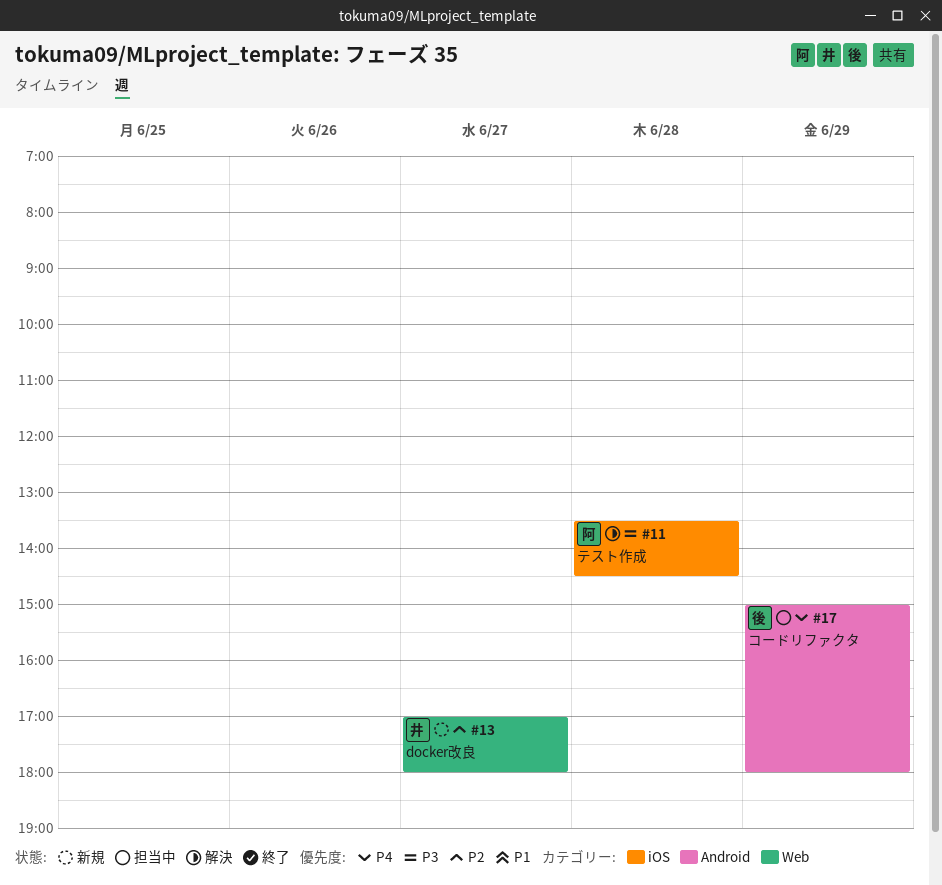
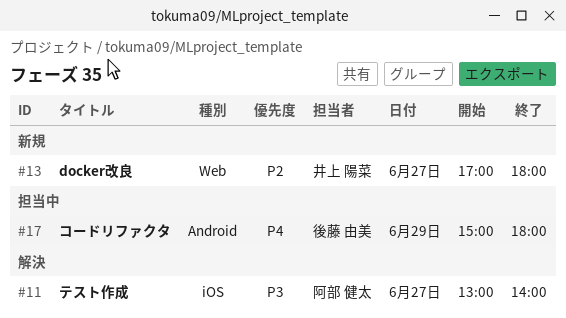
#11, day: Jun 28 -> Jun 27
#11, begins: 13:30 -> 13:00
#11, ends: 14:30 -> 14:00

